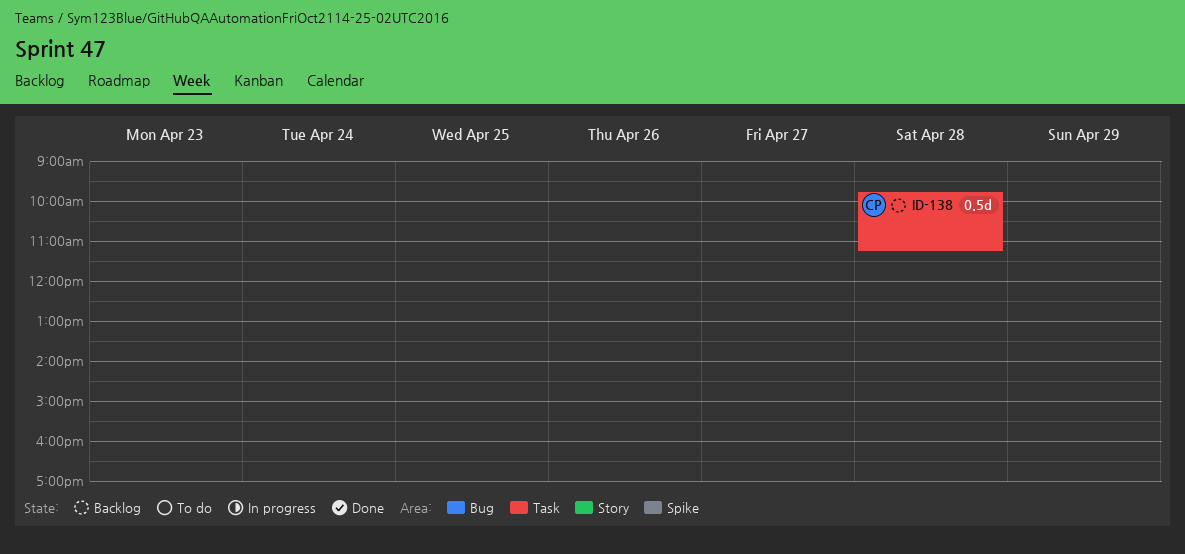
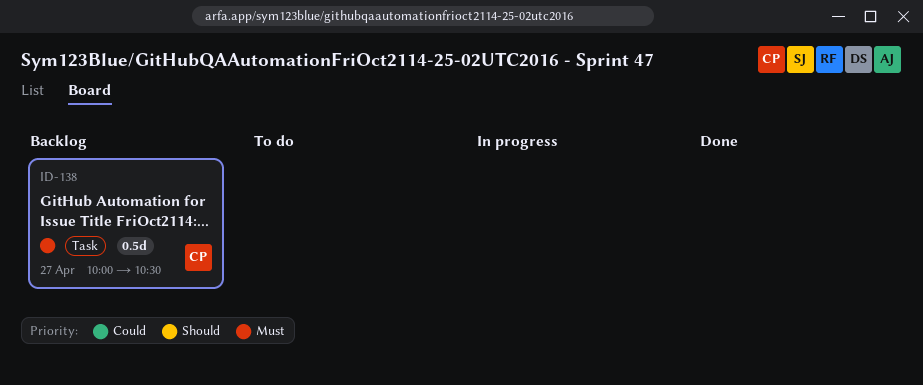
ID-138, day: Apr 28 -> Apr 27
ID-138, begins: 09:45 -> 10:00
ID-138, ends: 11:15 -> 10:30

